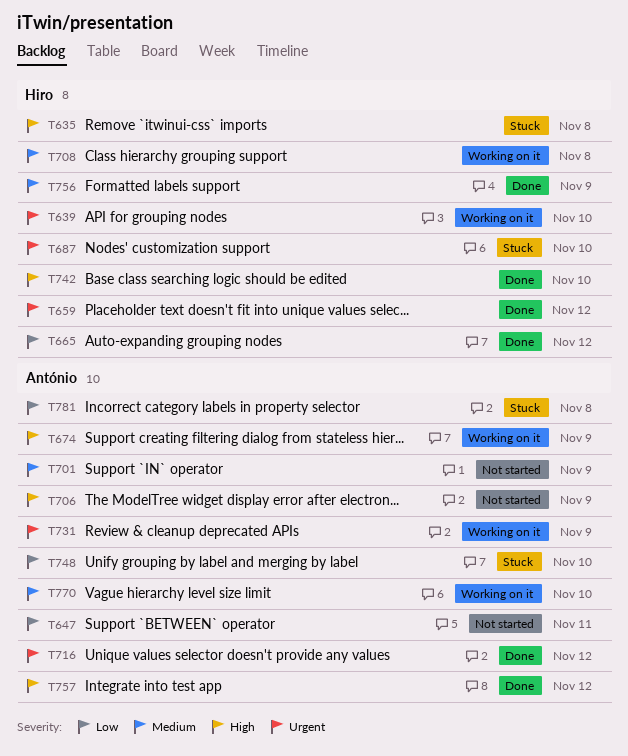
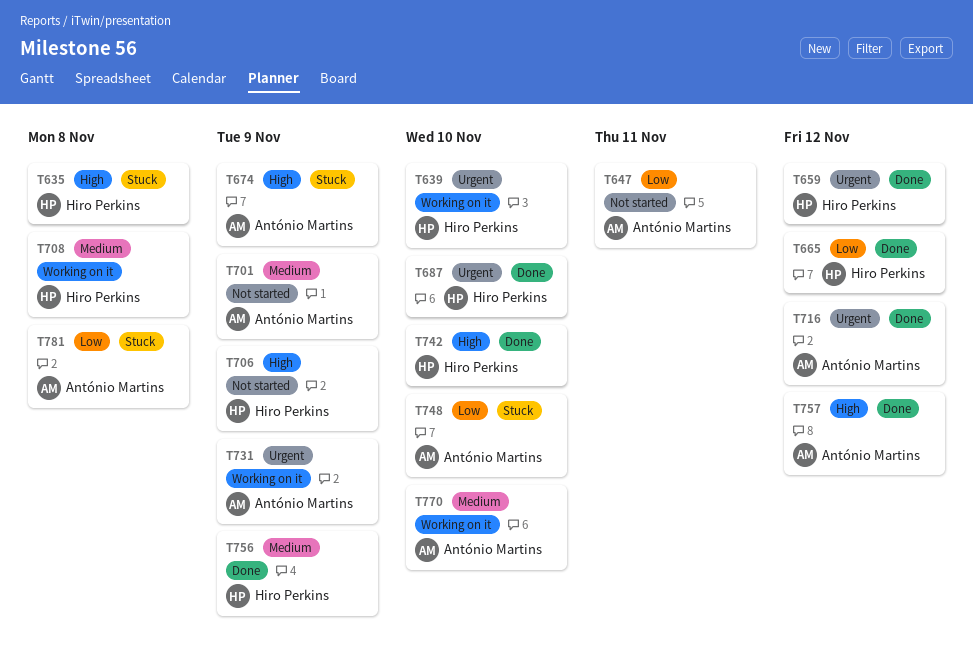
T674, status: Working on it -> Stuck
T687, status: Stuck -> Done
T706, owner: António Martins -> Hiro Perkins

